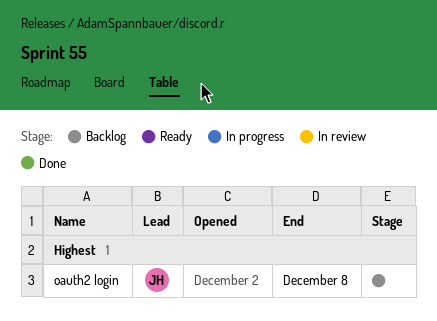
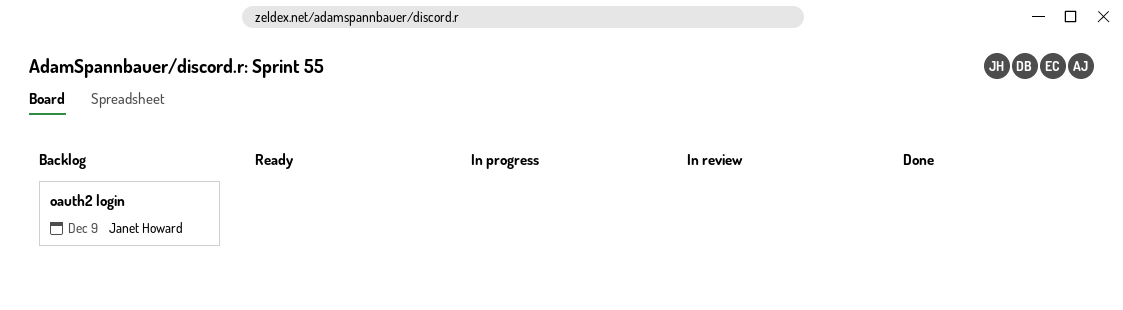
oauth2 login, due: Dec 8 -> Dec 9

